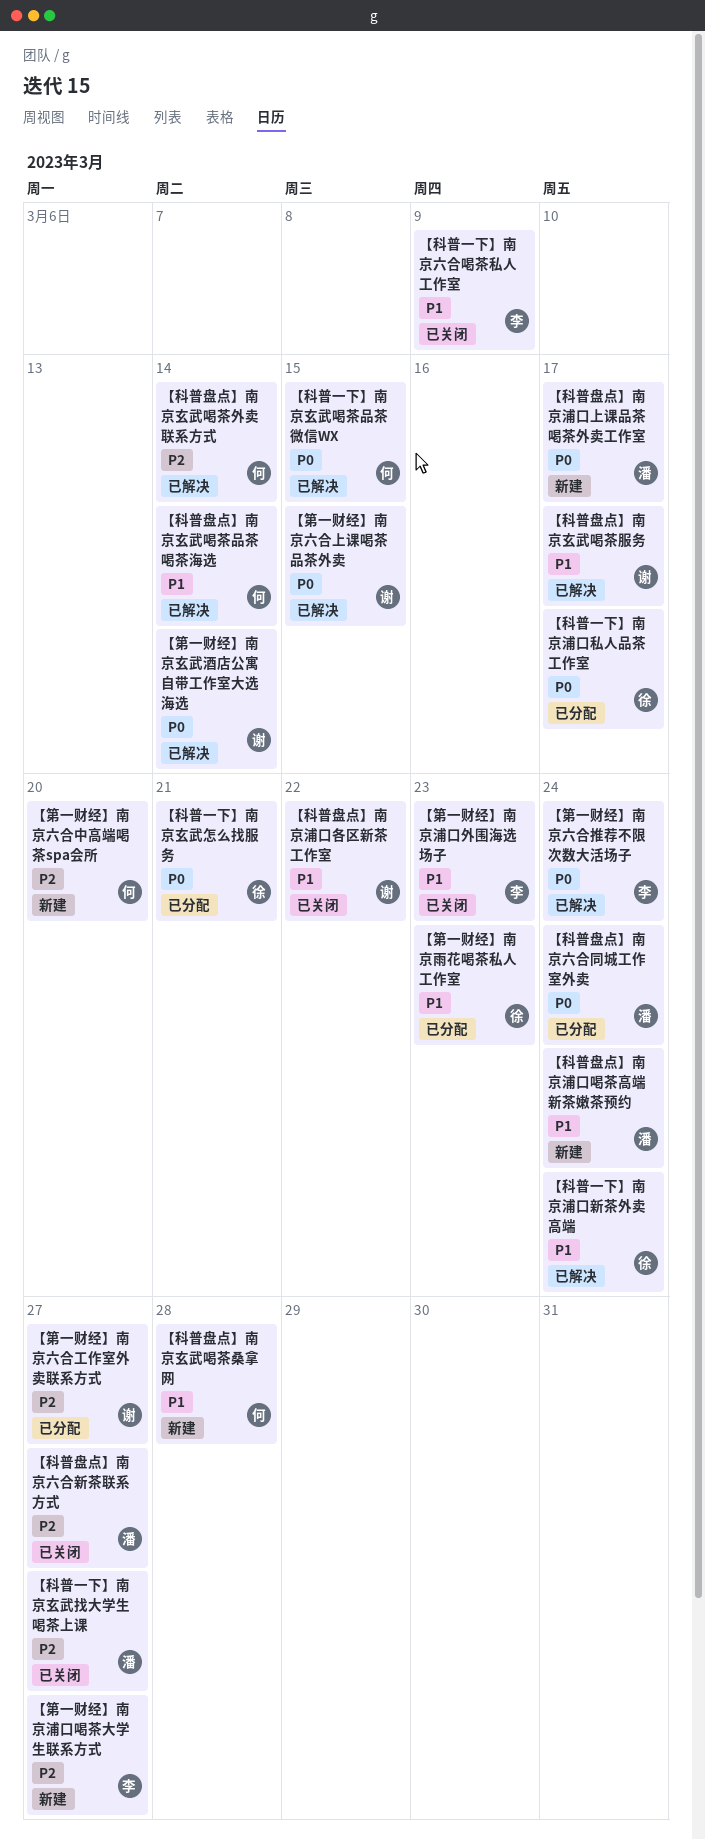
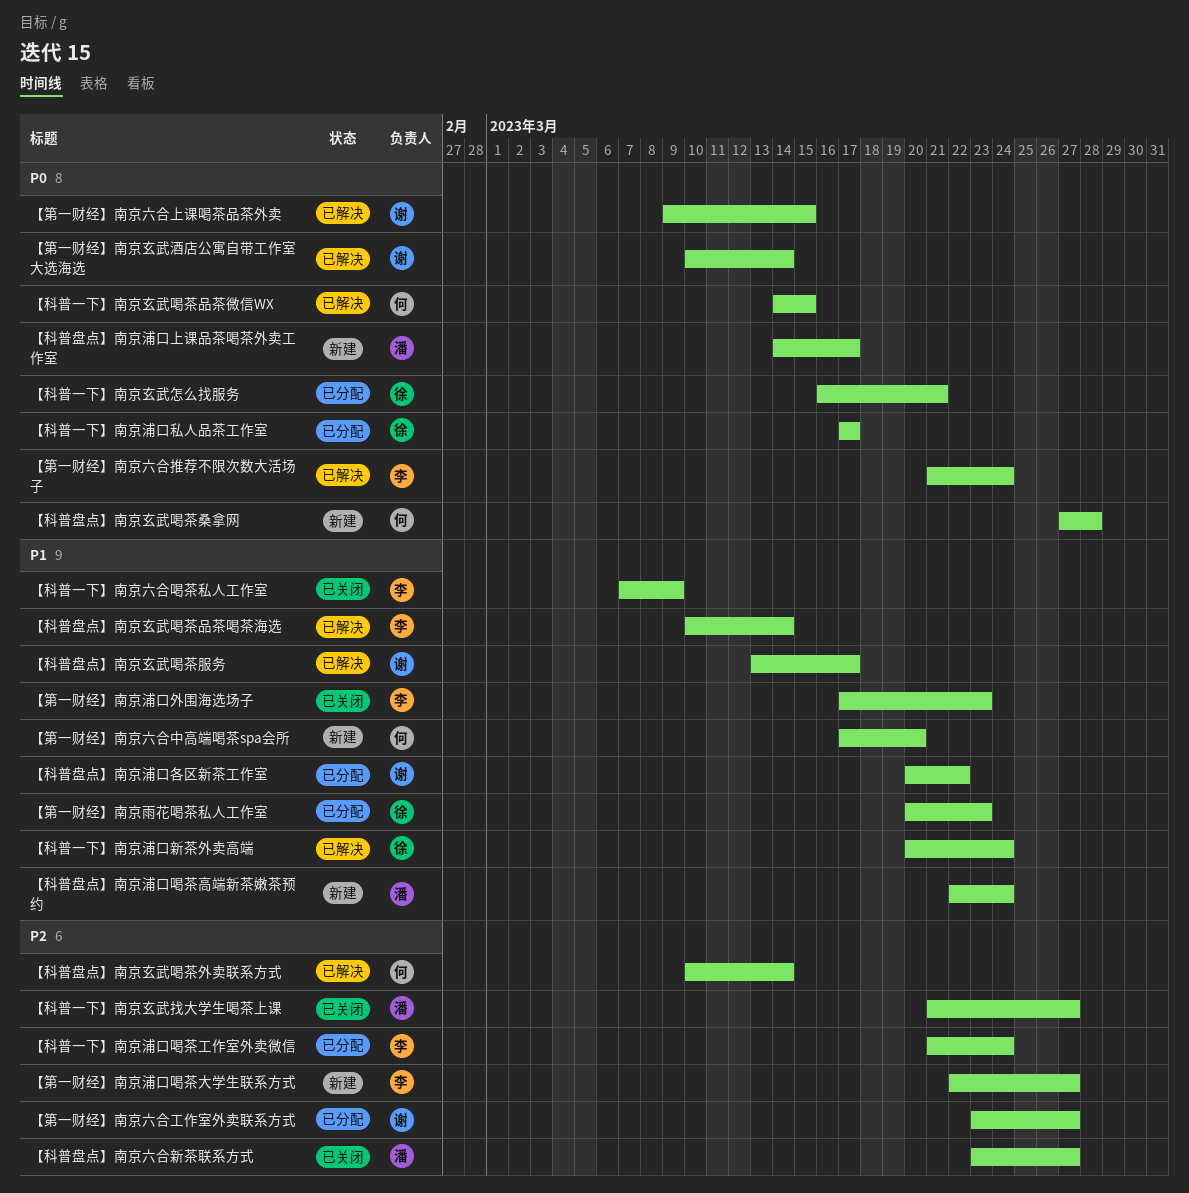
【科普一下】南京浦口喝茶工作室外卖微信: none -> present
【科普盘点】南京六合同城工作室外卖: present -> none
【科普盘点】南京浦口各区新茶工作室, status: 已关闭 -> 已分配
【科普盘点】南京玄武喝茶品茶喝茶海选, owner: 何 -> 李
【科普盘点】南京玄武喝茶桑拿网, priority: P1 -> P0
【第一财经】南京六合中高端喝茶spa会所, priority: P2 -> P1

